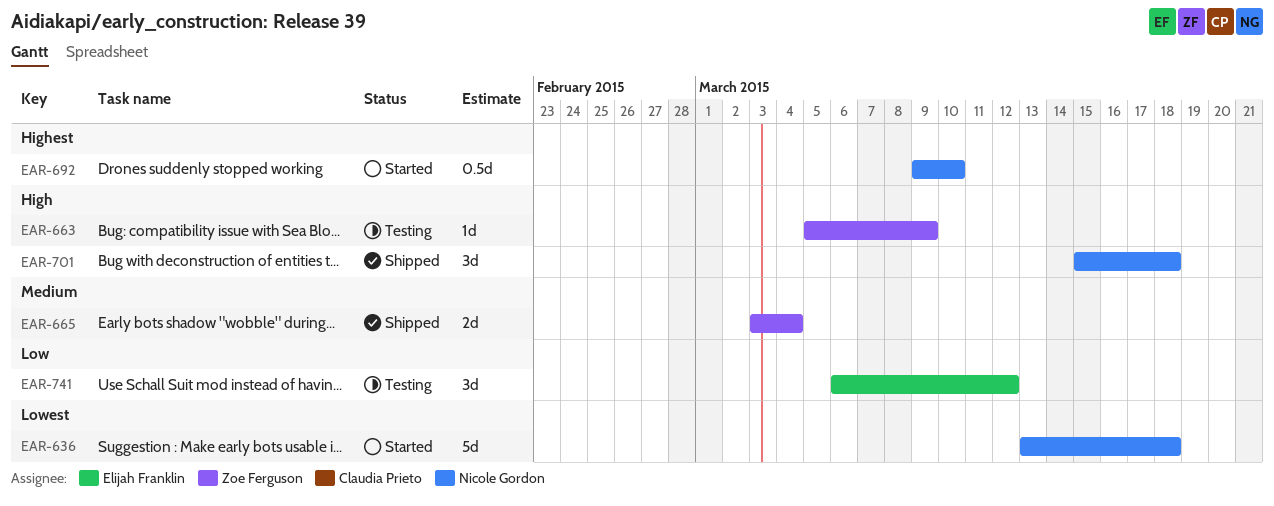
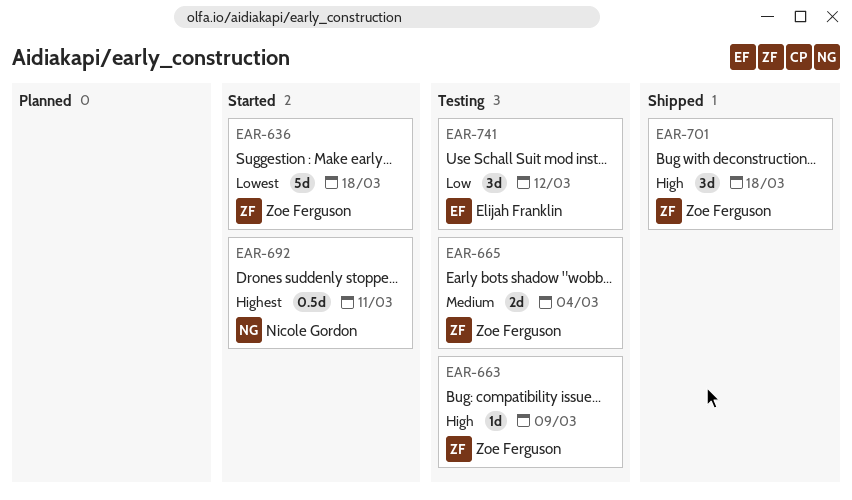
EAR-636, owner: Nicole Gordon -> Zoe Ferguson
EAR-665, status: Shipped -> Testing
EAR-692, due: Mar 10 -> Mar 11
EAR-701, owner: Nicole Gordon -> Zoe Ferguson

